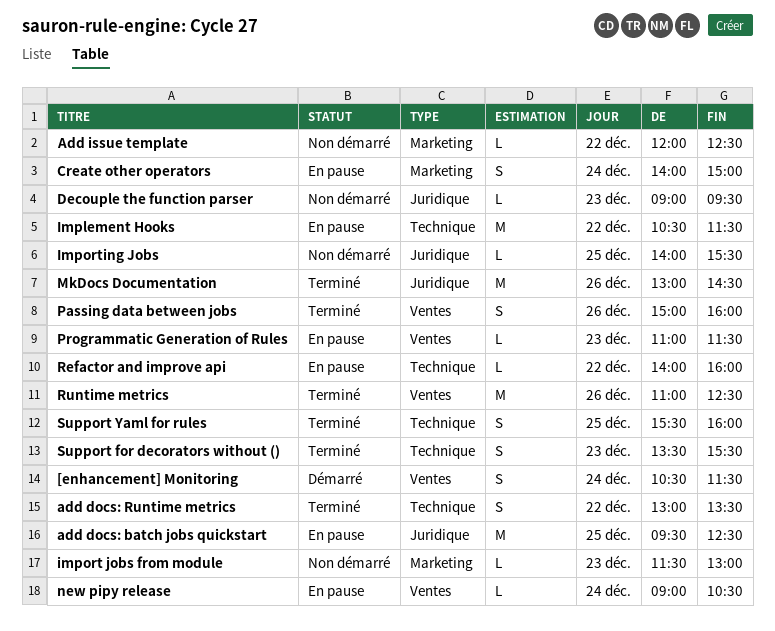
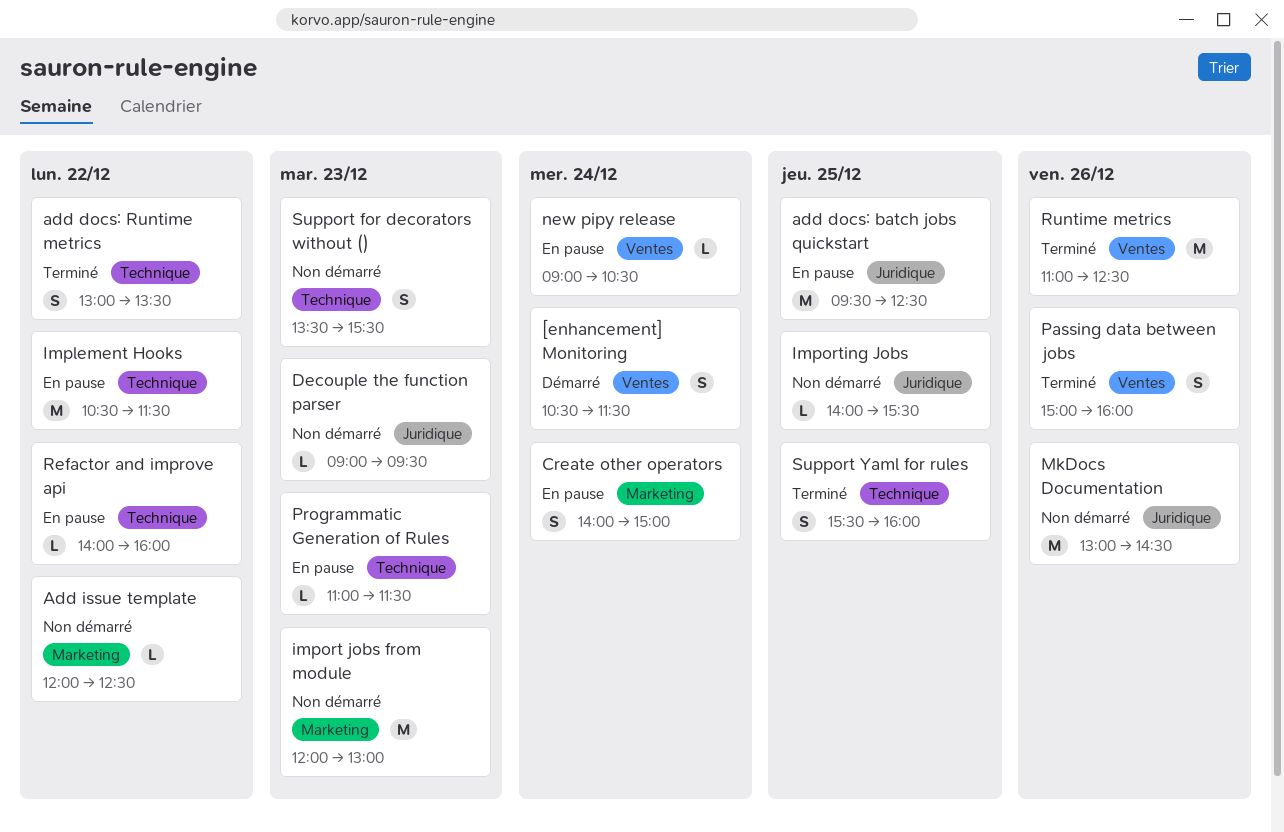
import jobs from module, estimate: L -> M
import jobs from module, begins: 11:30 -> 12:00
MkDocs Documentation, status: Terminé -> Non démarré
Programmatic Generation of Rules, label: Ventes -> Technique
Support for decorators without (), status: Terminé -> Non démarré

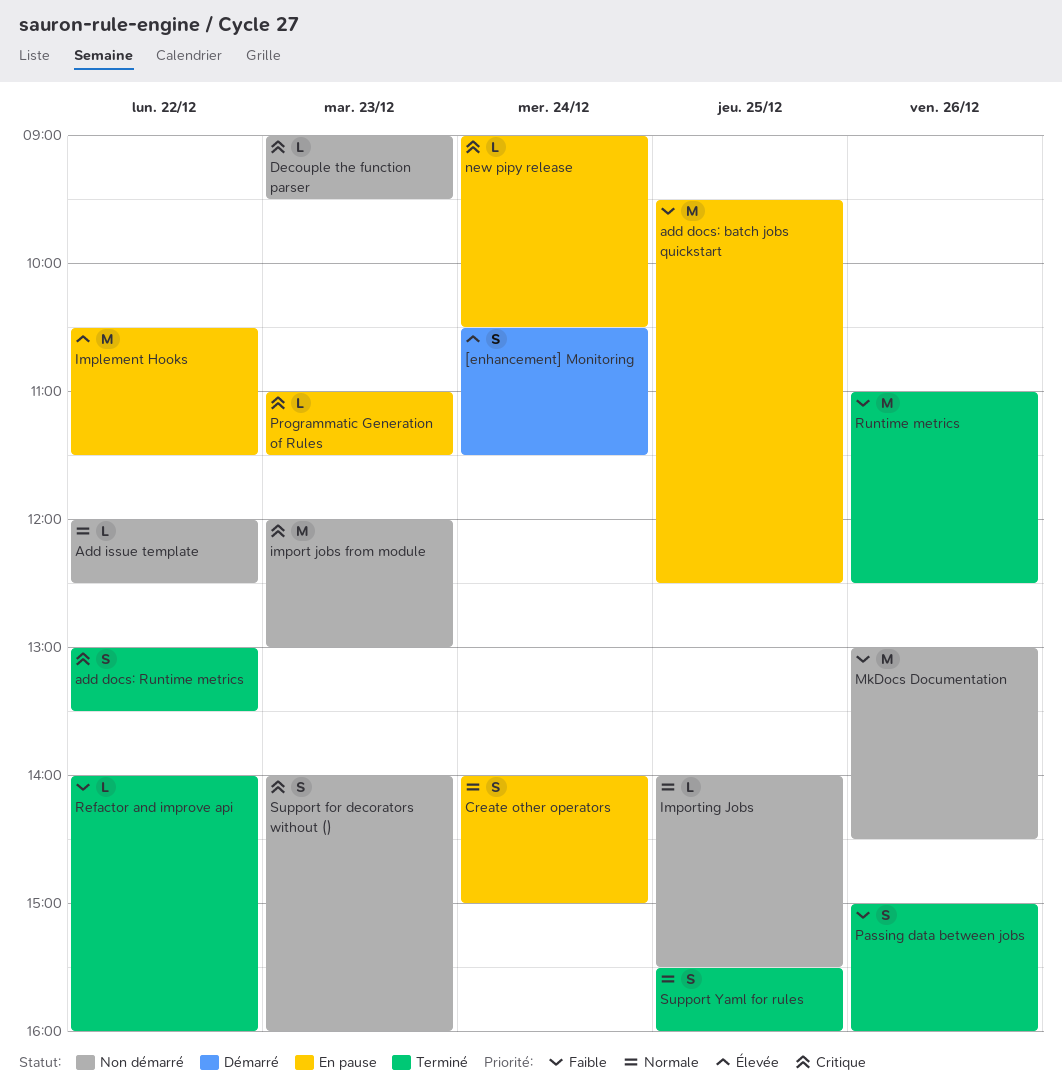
Refactor and improve api, status: En pause -> Terminé
Support for decorators without (), begins: 13:30 -> 14:00
Support for decorators without (), ends: 15:30 -> 16:00

